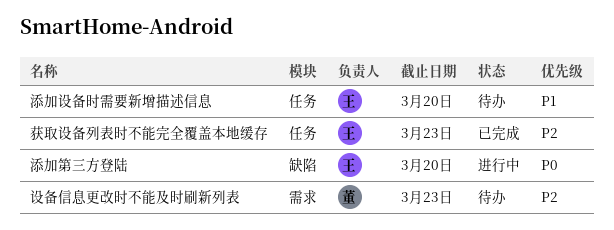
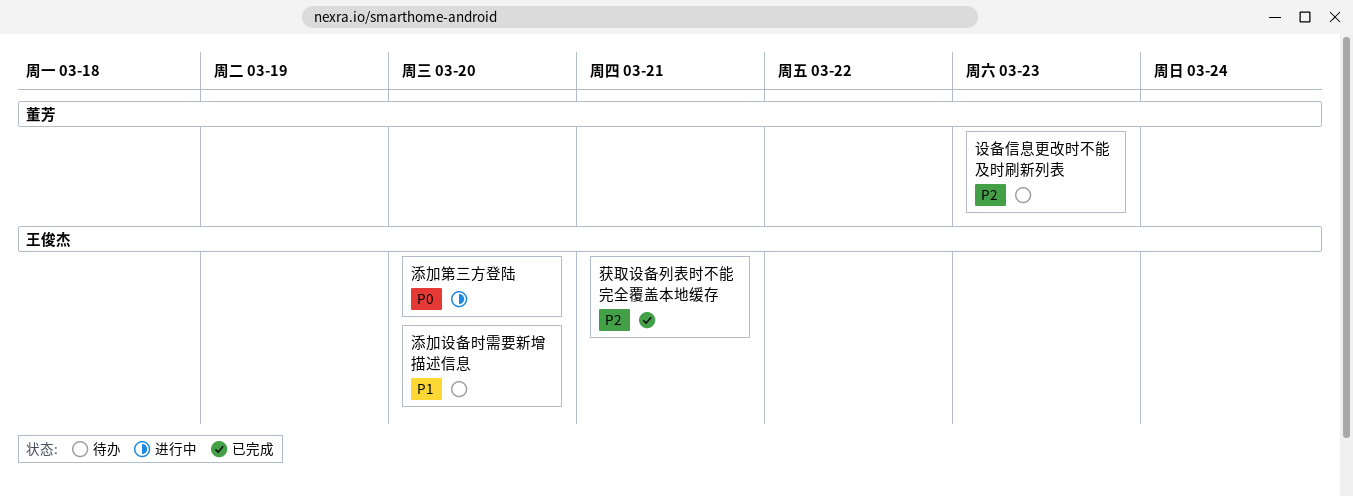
获取设备列表时不能完全覆盖本地缓存, due: Mar 23 -> Mar 21

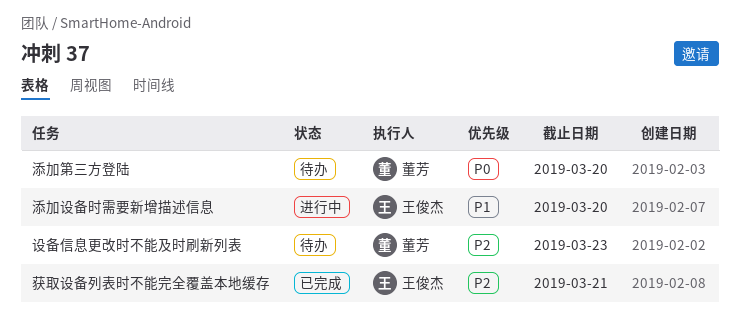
添加第三方登陆, status: 进行中 -> 待办
添加第三方登陆, owner: 王俊杰 -> 董芳
添加设备时需要新增描述信息, status: 待办 -> 进行中

